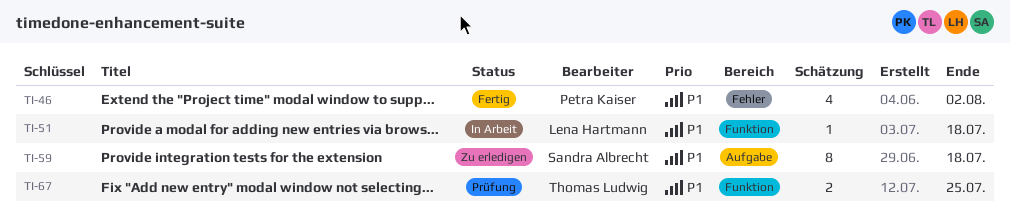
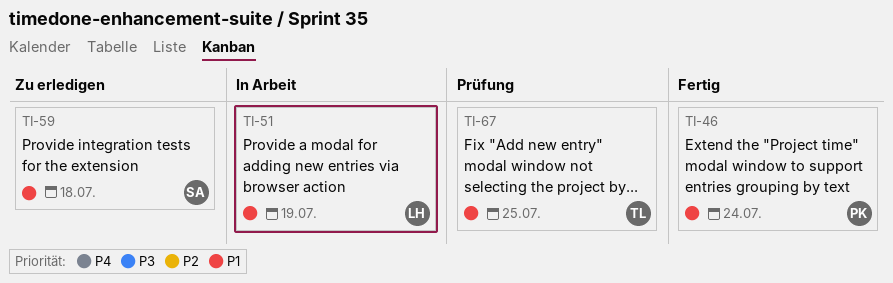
TI-46, due: Aug 2 -> Jul 24
TI-51, due: Jul 18 -> Jul 19

